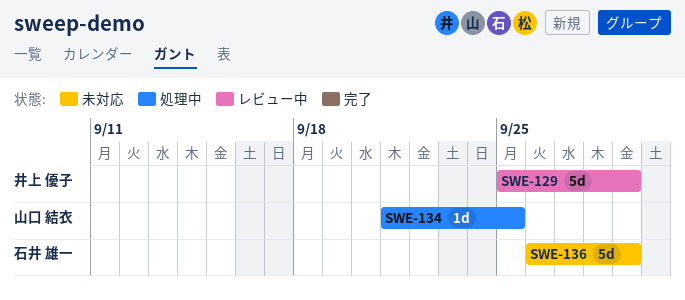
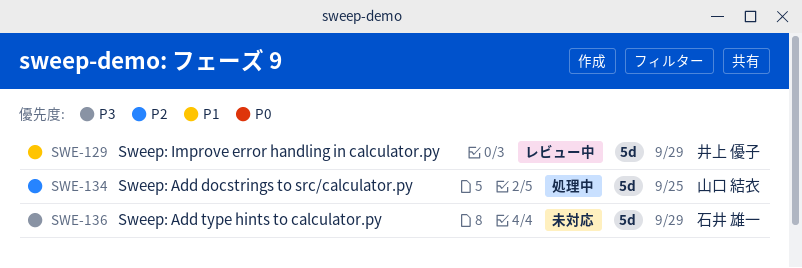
SWE-134, estimate: 1d -> 5d

